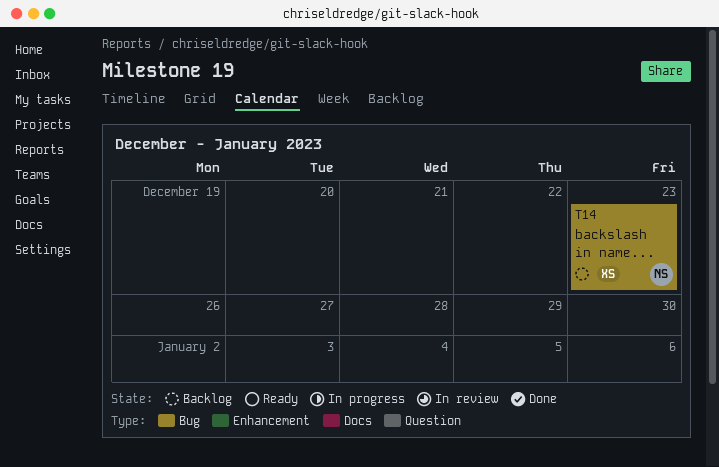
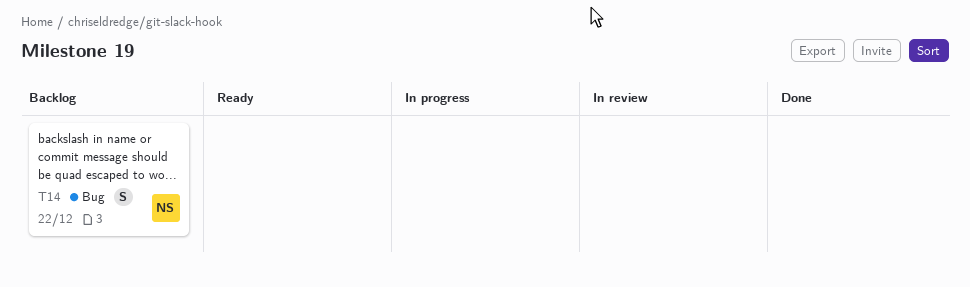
T14, estimate: XS -> S
T14, due: Dec 23 -> Dec 22

